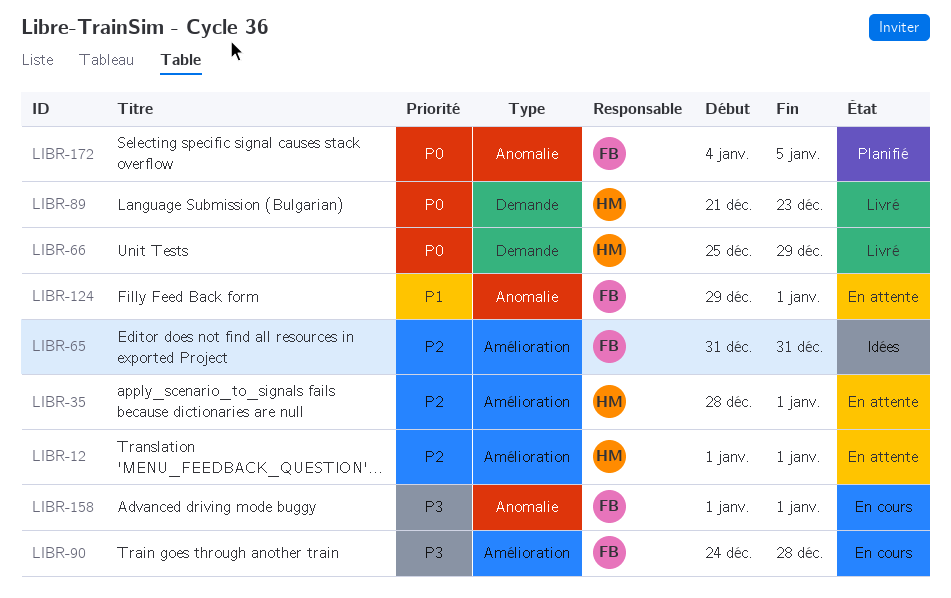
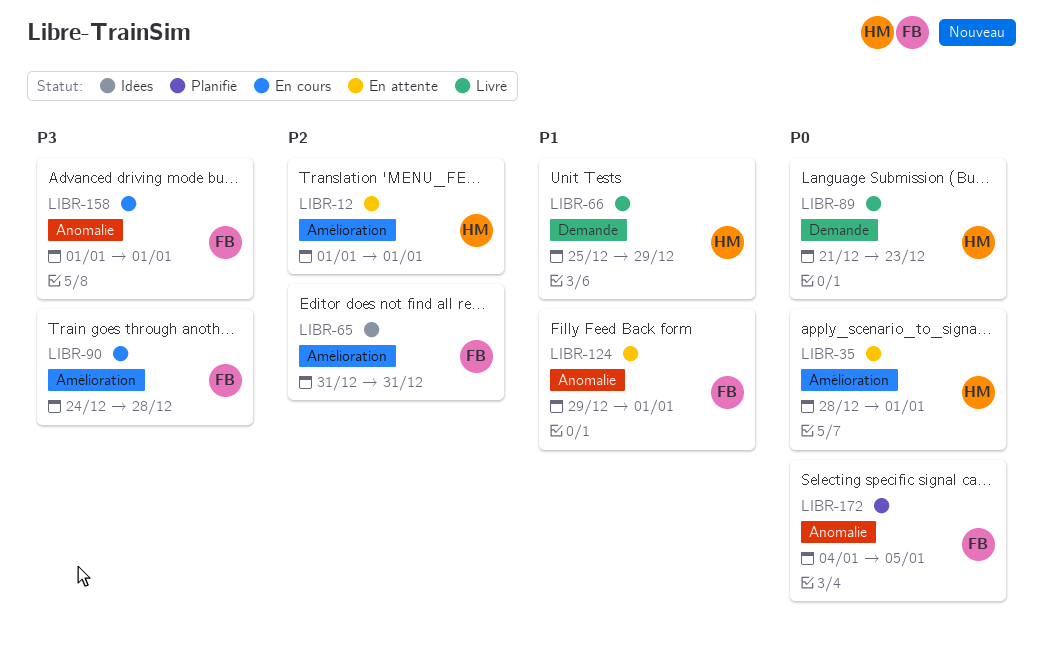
LIBR-35, priority: P2 -> P0
LIBR-66, priority: P0 -> P1

